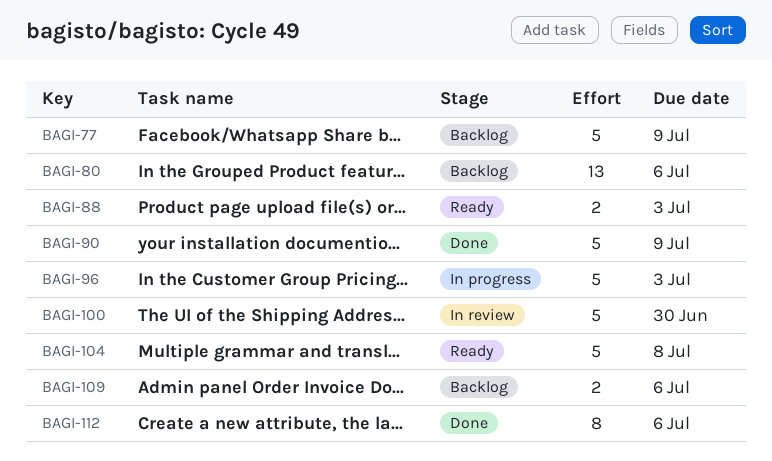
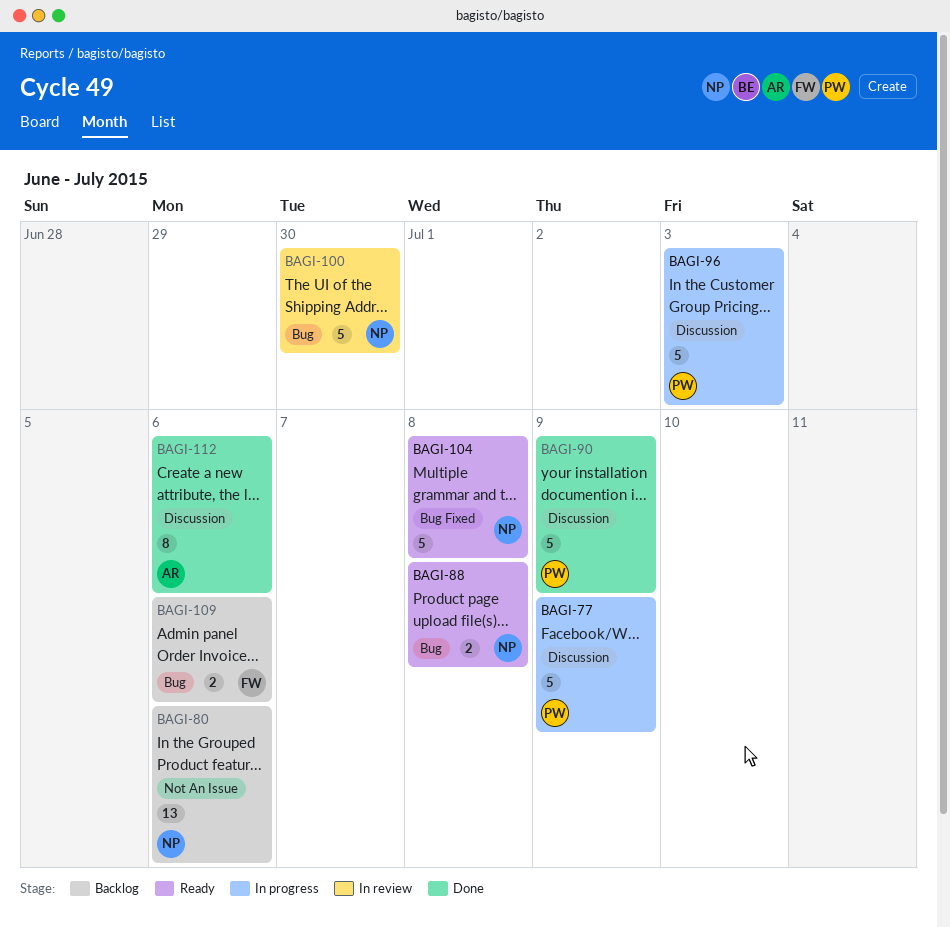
BAGI-77, status: Backlog -> In progress
BAGI-88, due: Jul 3 -> Jul 8

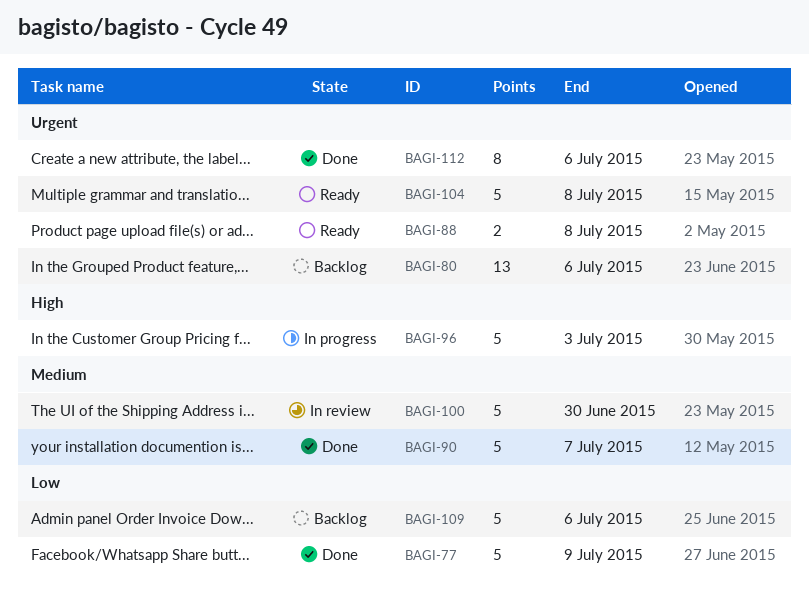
BAGI-77, status: In progress -> Done
BAGI-90, due: Jul 9 -> Jul 7
BAGI-109, estimate: 2 -> 5

